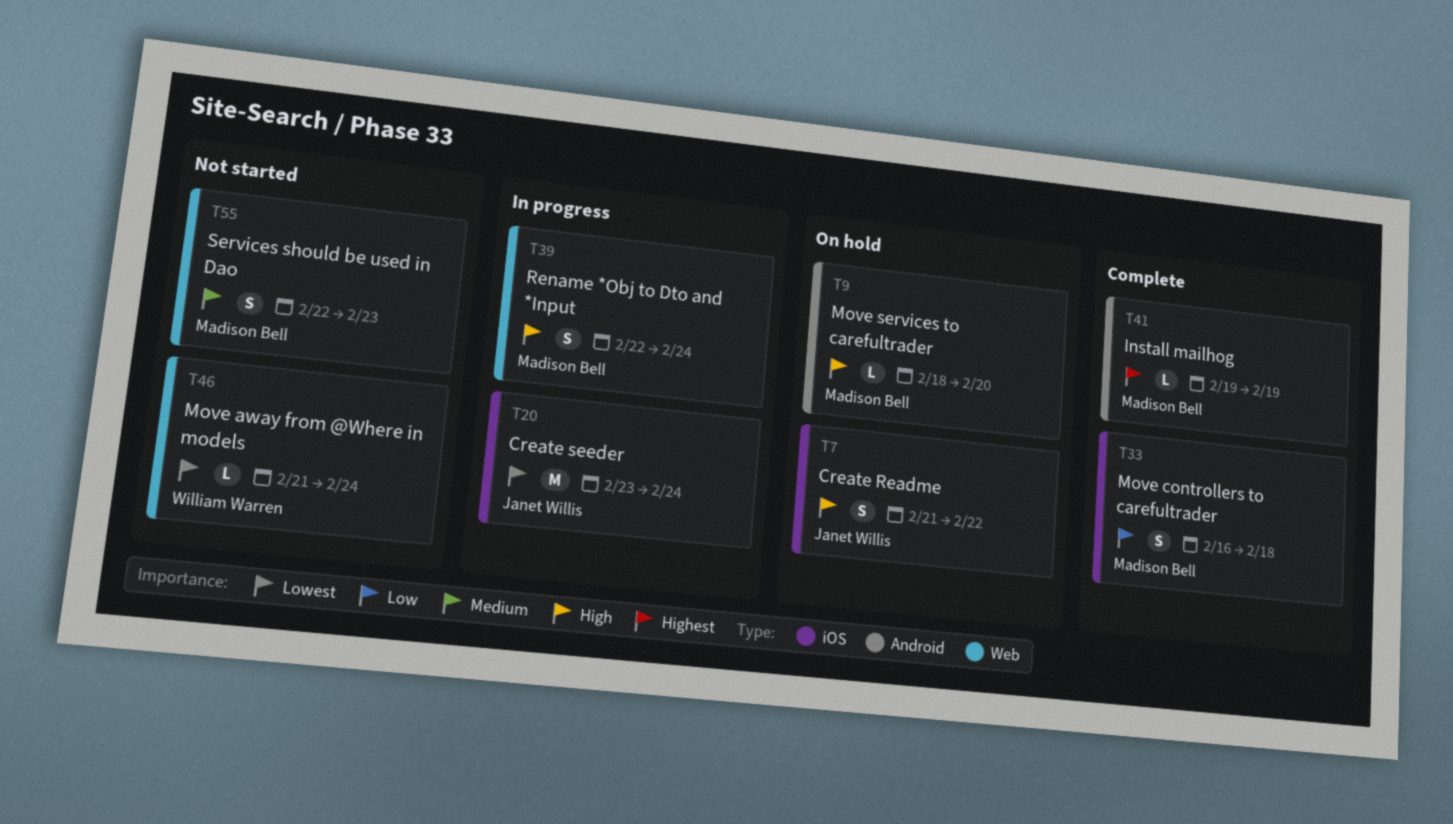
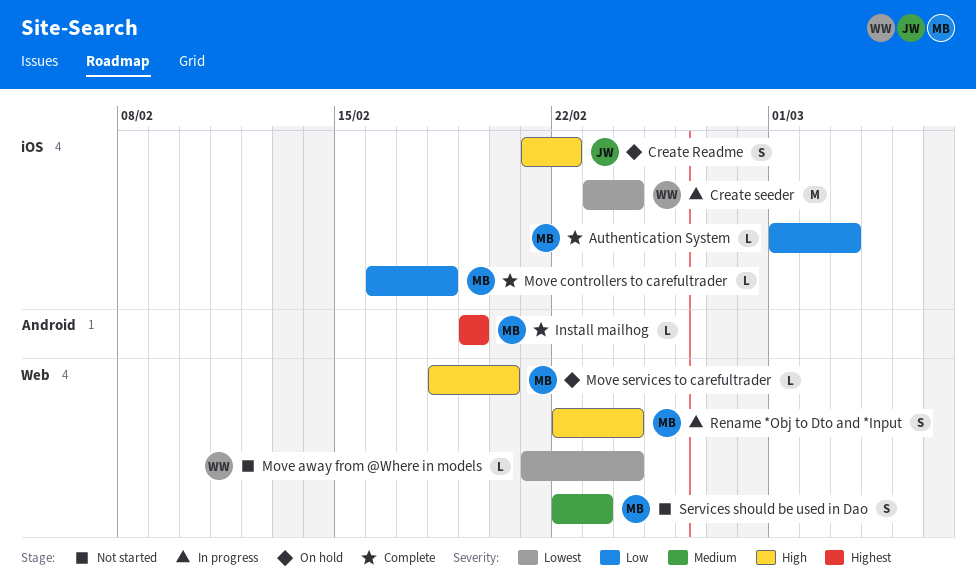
Authentication System: none -> present
Create seeder, owner: Janet Willis -> William Warren
Move controllers to carefultrader, estimate: S -> L
Move services to carefultrader, label: Android -> Web

